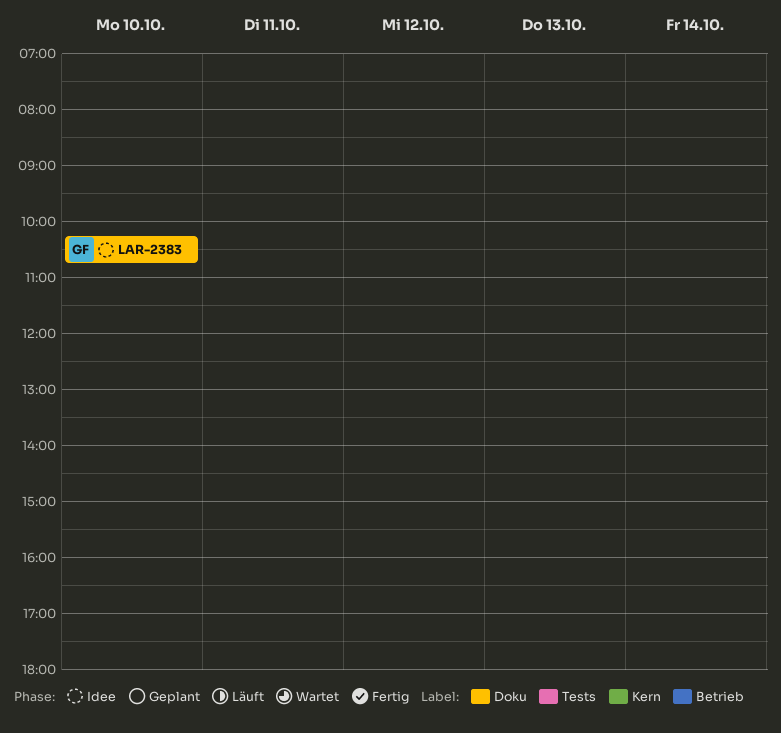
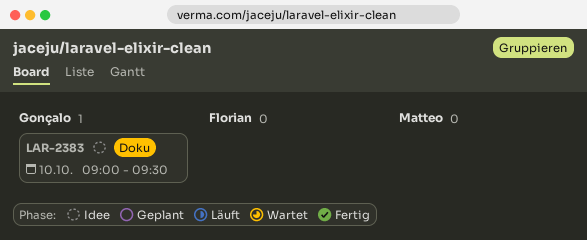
LAR-2383, begins: 10:15 -> 09:00
LAR-2383, ends: 10:45 -> 09:30

